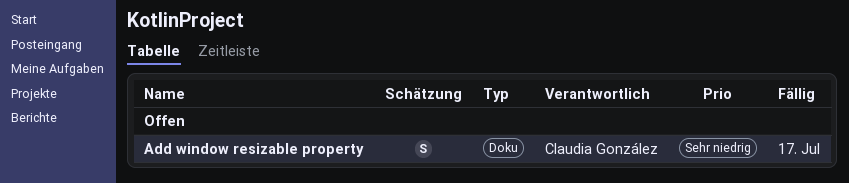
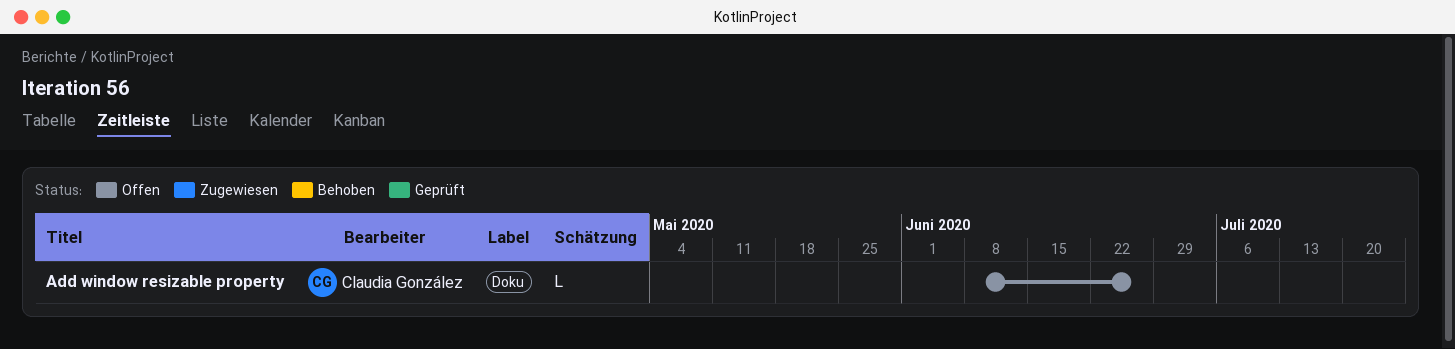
Add window resizable property, estimate: S -> L
Add window resizable property, due: Jul 17 -> Jun 26

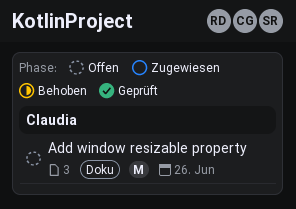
Add window resizable property, estimate: L -> M

